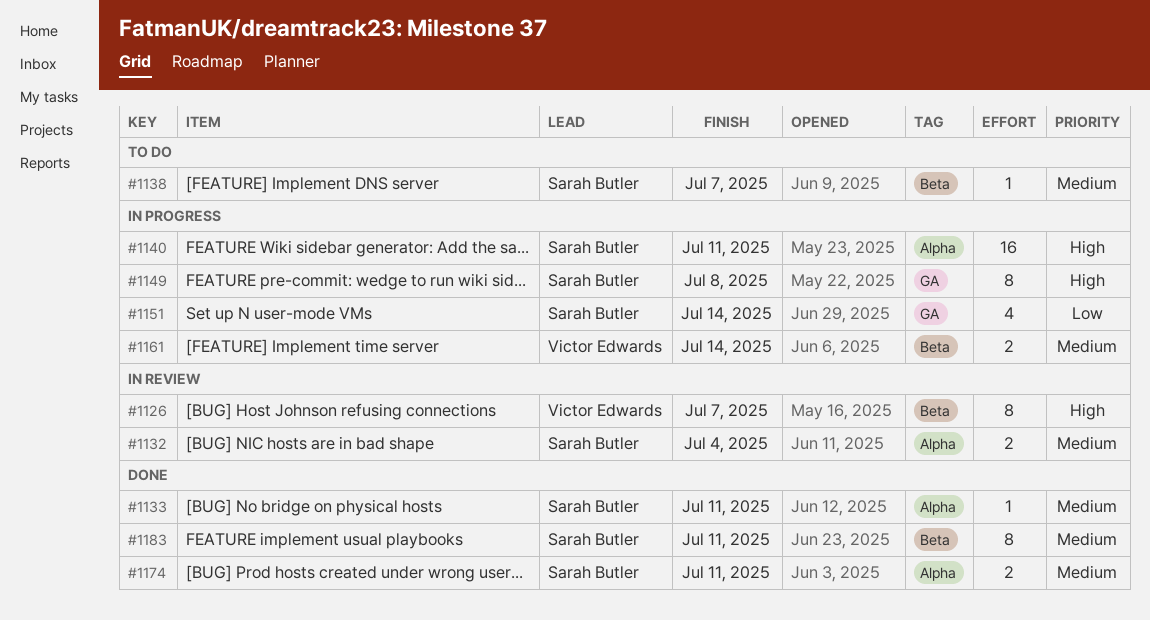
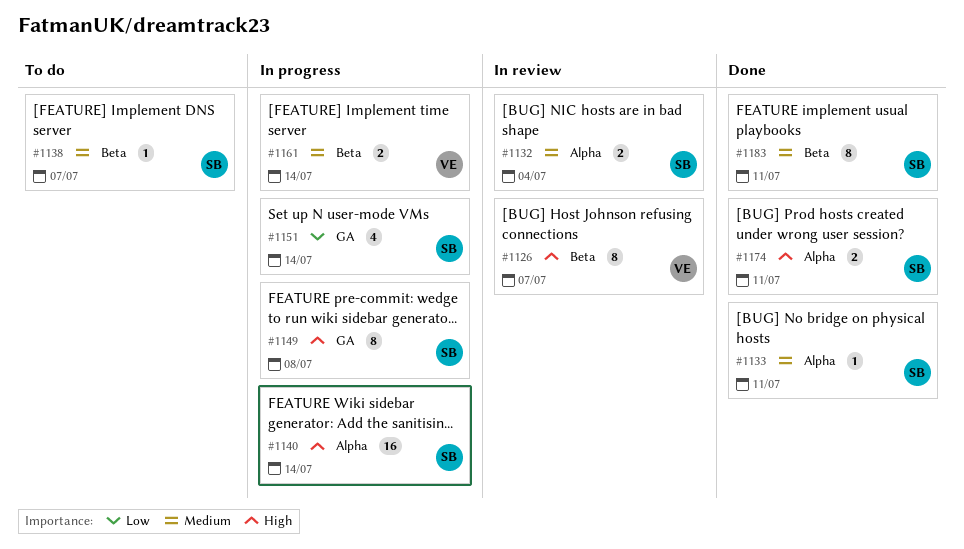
#1140, due: Jul 11 -> Jul 14
#1174, priority: Medium -> High

